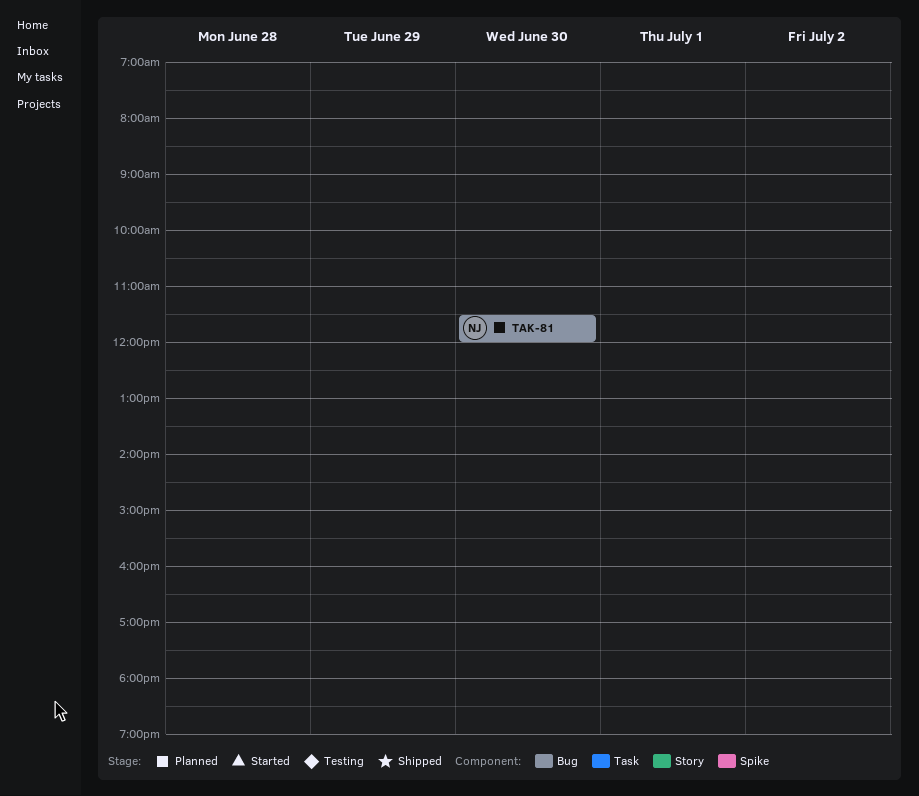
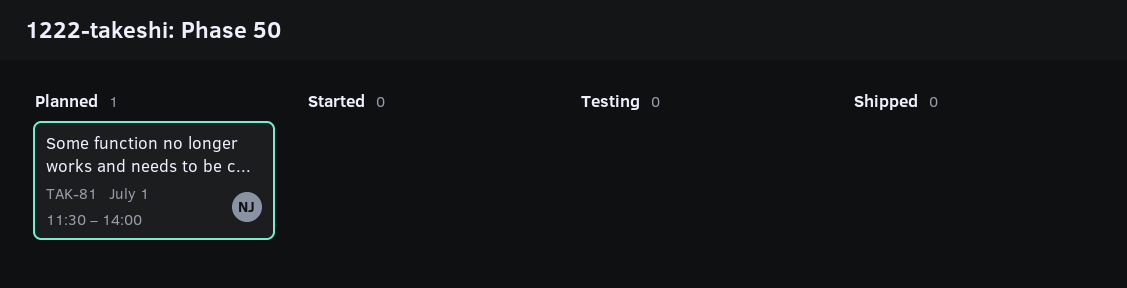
TAK-81, day: Jun 30 -> Jul 1
TAK-81, ends: 12:00 -> 14:00

